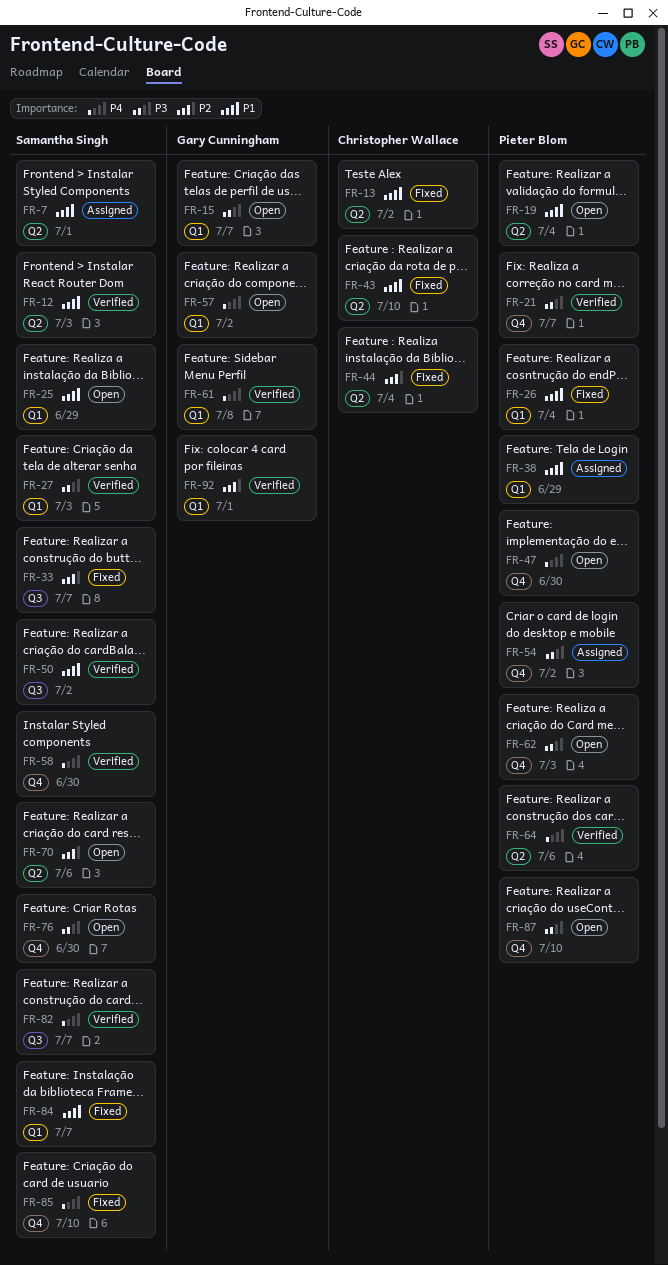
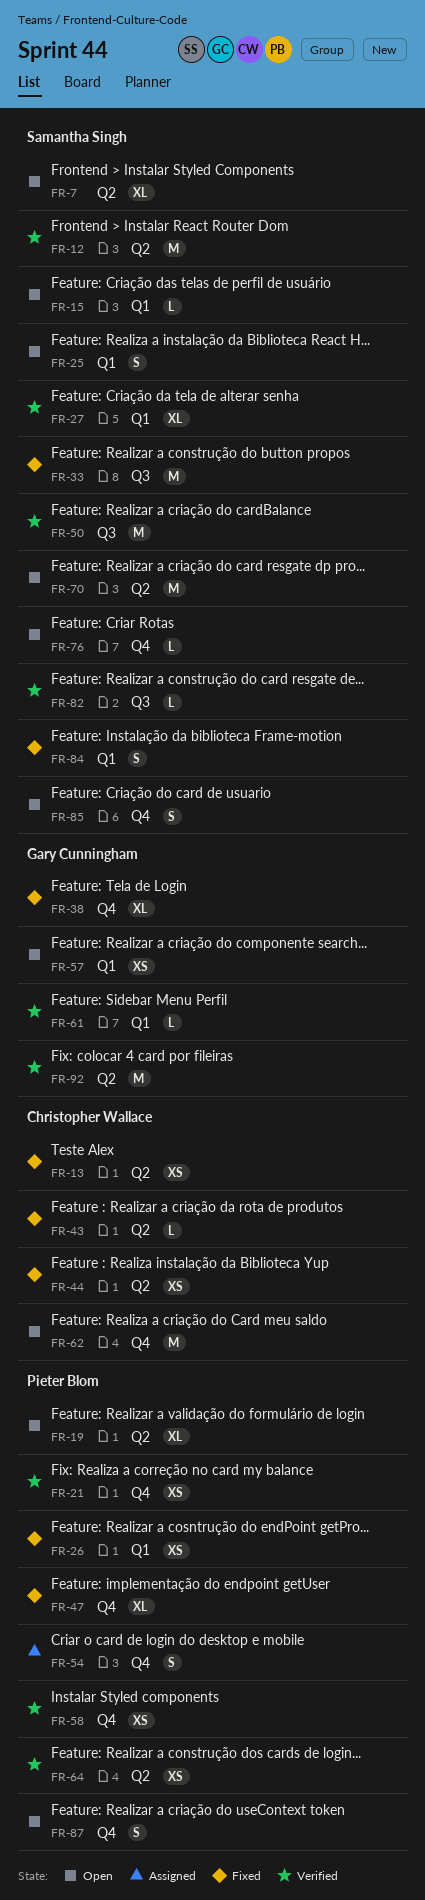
FR-7, status: Assigned -> Open
FR-15, owner: Gary Cunningham -> Samantha Singh
FR-38, status: Assigned -> Fixed
FR-38, owner: Pieter Blom -> Gary Cunningham
FR-38, label: Q1 -> Q4
FR-47, status: Open -> Fixed
FR-58, owner: Samantha Singh -> Pieter Blom
FR-62, owner: Pieter Blom -> Christopher Wallace
FR-85, status: Fixed -> Open
FR-92, label: Q1 -> Q2

